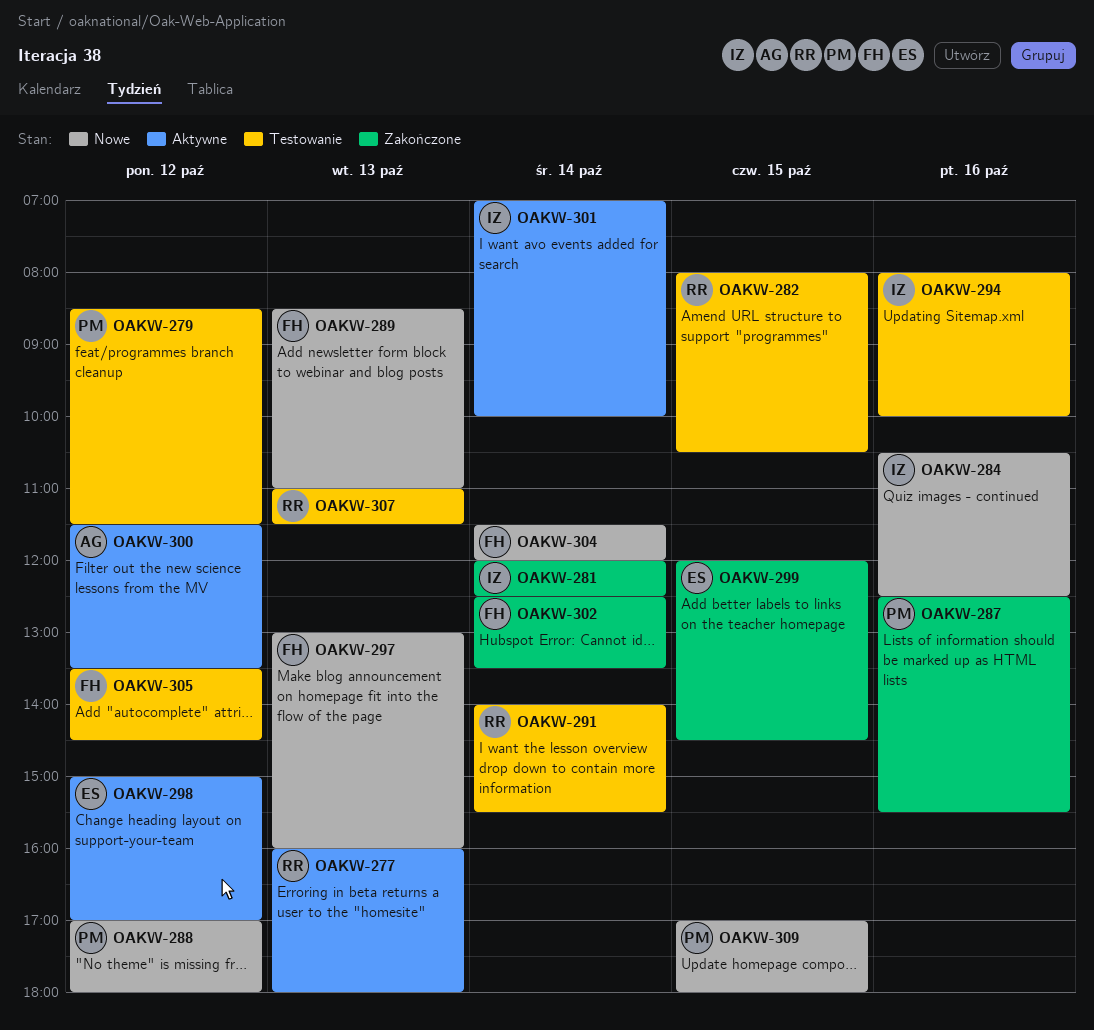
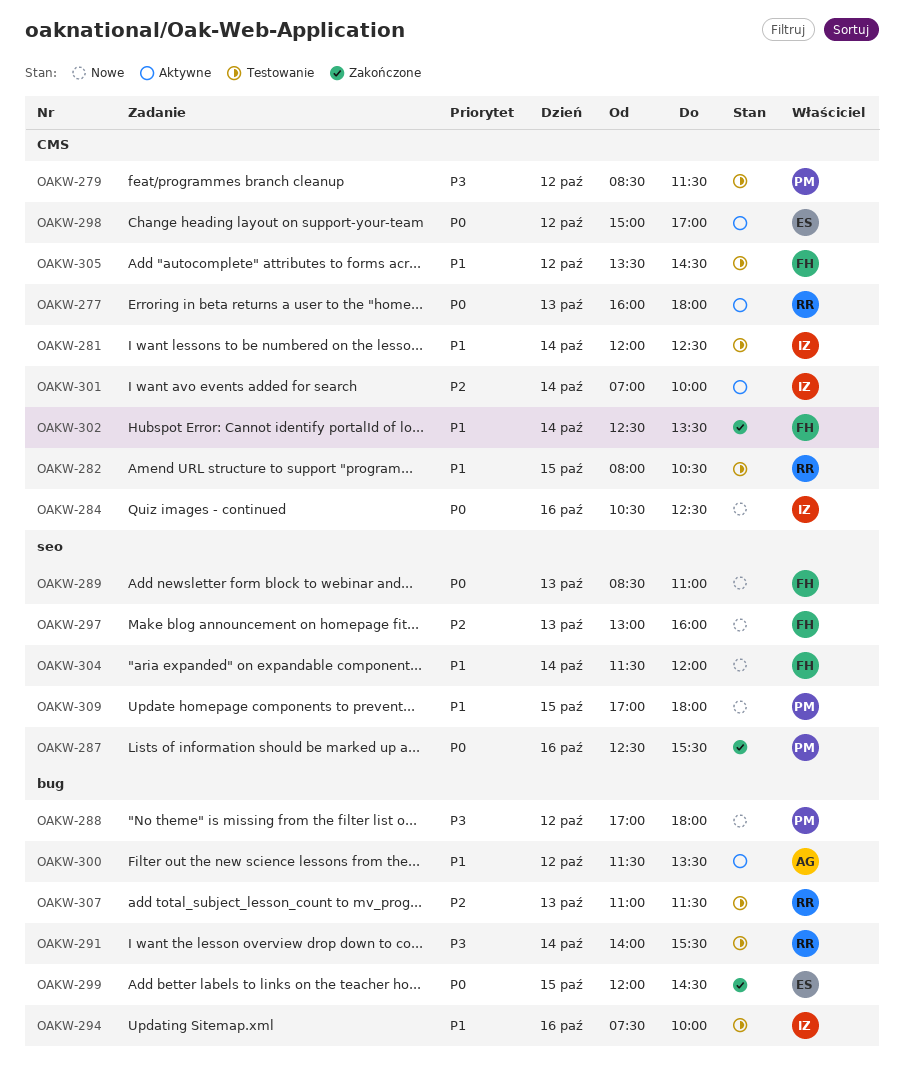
OAKW-281, status: Zakończone -> Testowanie
OAKW-294, begins: 08:00 -> 07:30

